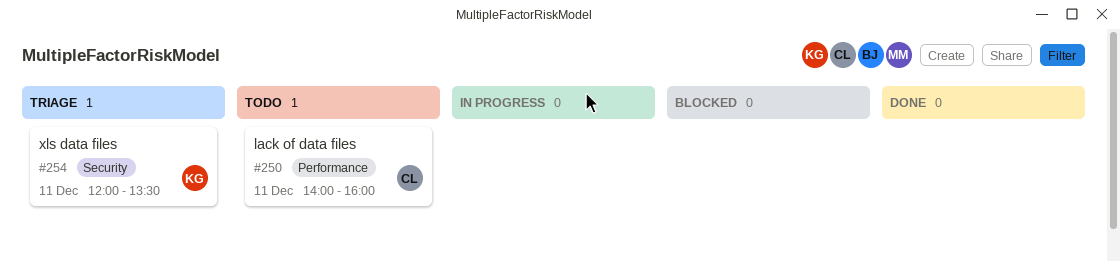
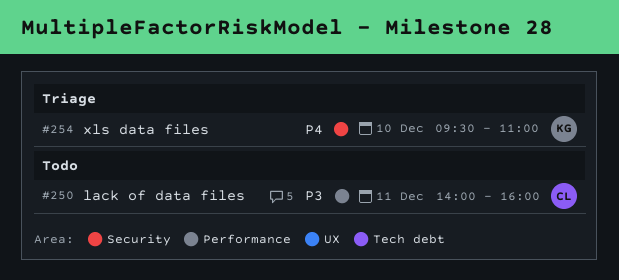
#254, day: Dec 11 -> Dec 10
#254, begins: 12:00 -> 09:30
#254, ends: 13:30 -> 11:00

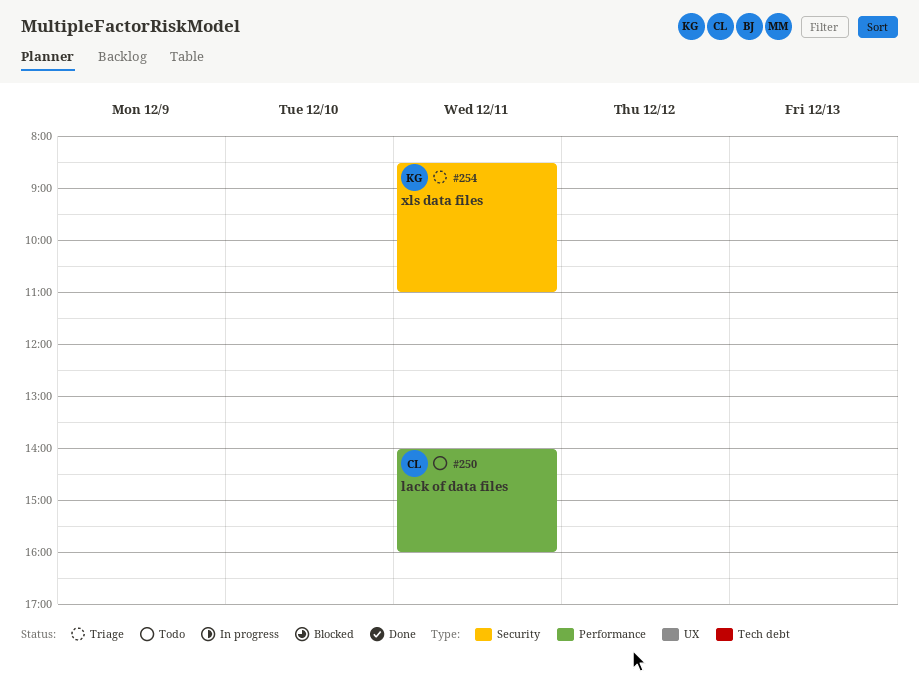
#254, day: Dec 10 -> Dec 11
#254, begins: 09:30 -> 08:30

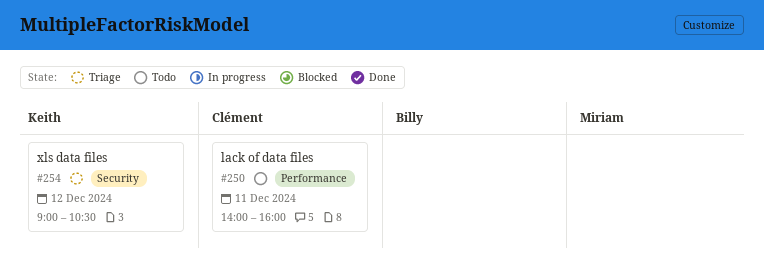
#254, day: Dec 11 -> Dec 12
#254, begins: 08:30 -> 09:00
#254, ends: 11:00 -> 10:30

